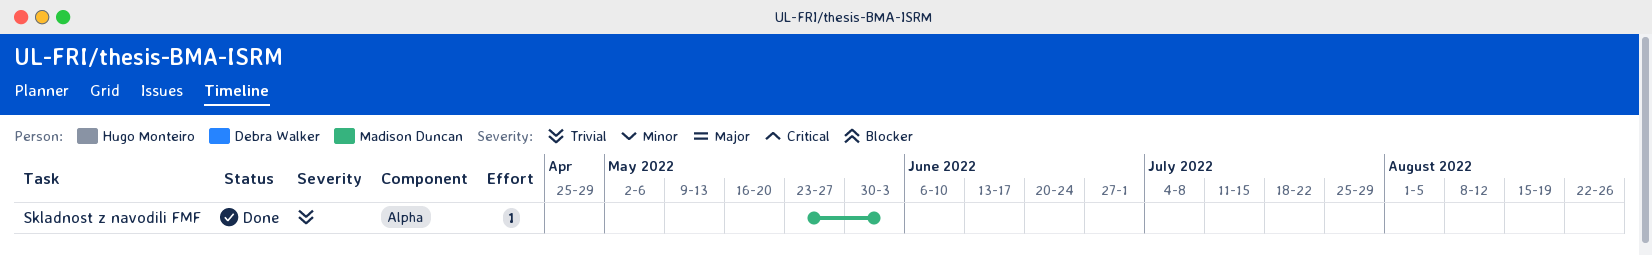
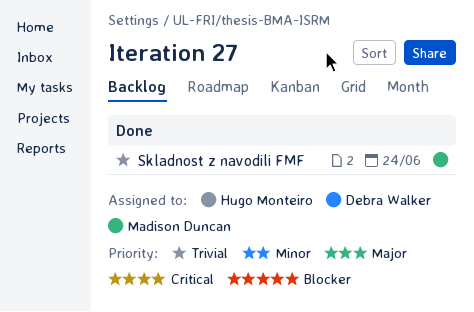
Skladnost z navodili FMF, due: Jun 3 -> Jun 24

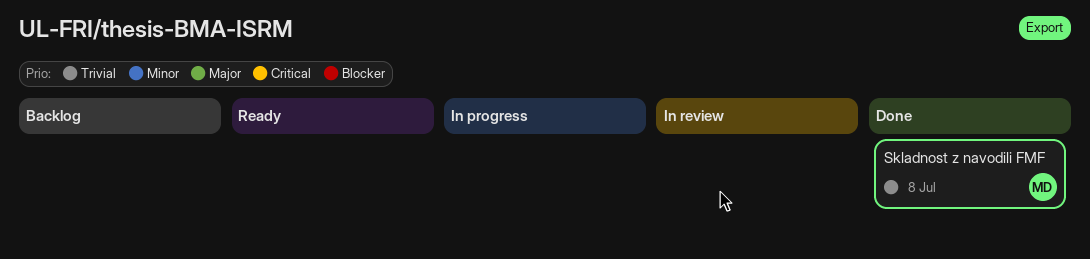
Skladnost z navodili FMF, due: Jun 24 -> Jul 8

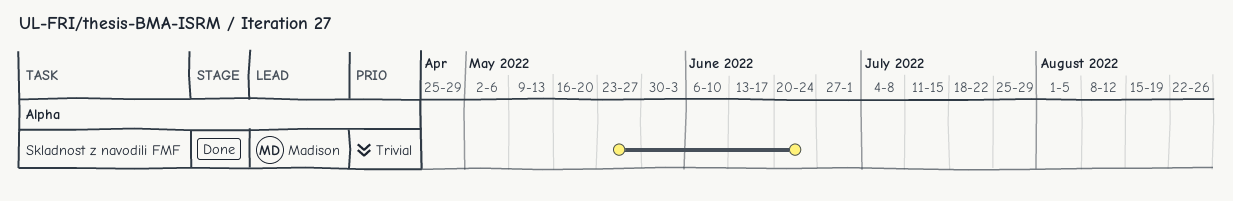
Skladnost z navodili FMF, due: Jul 8 -> Jun 24

